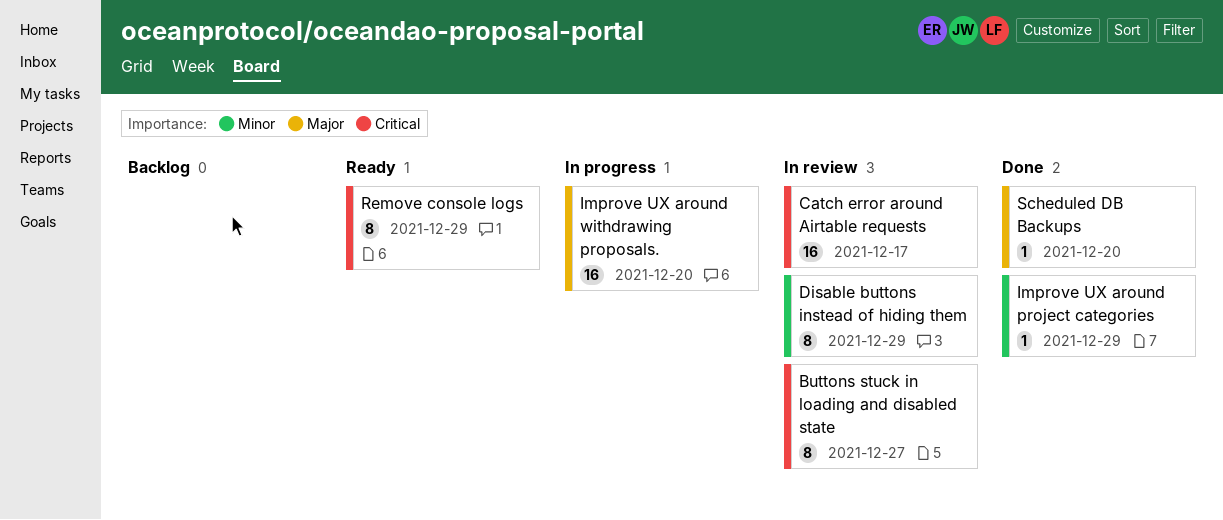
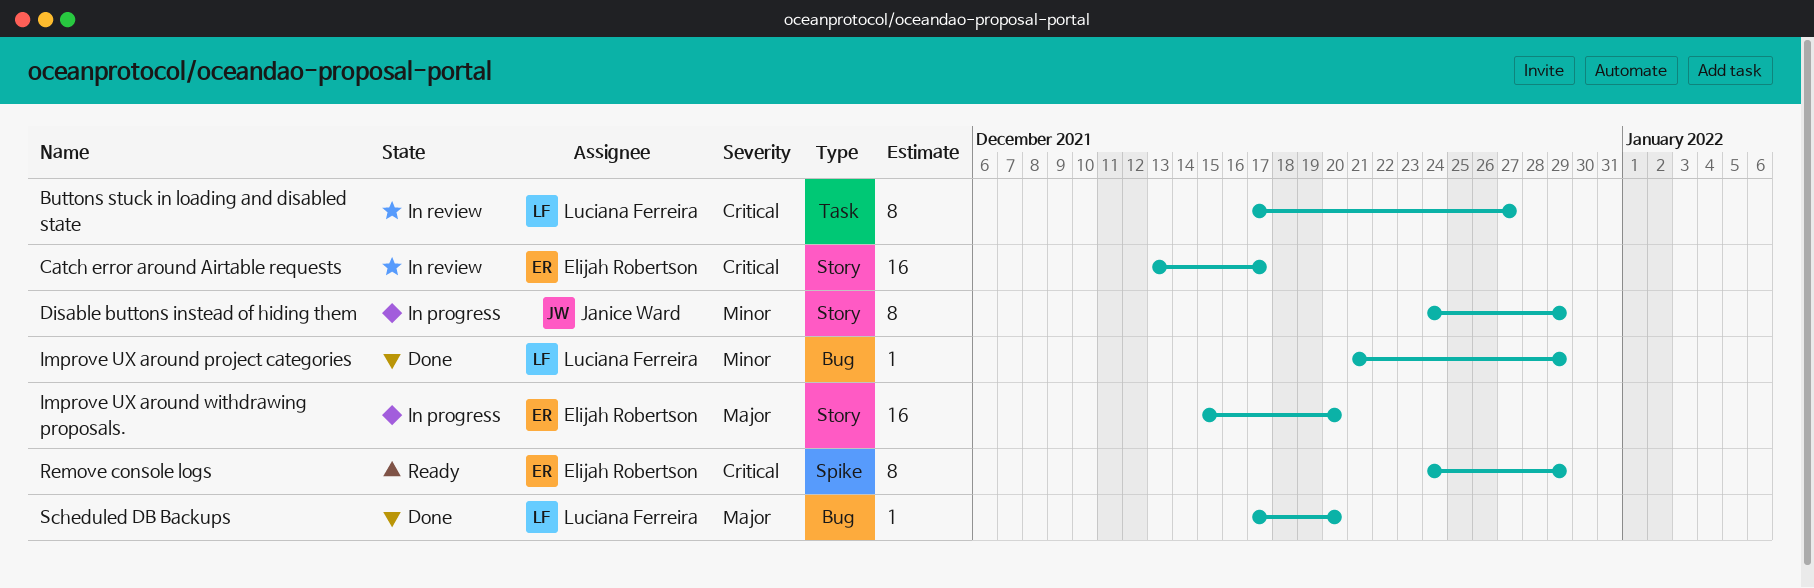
Disable buttons instead of hiding them, status: In review -> In progress

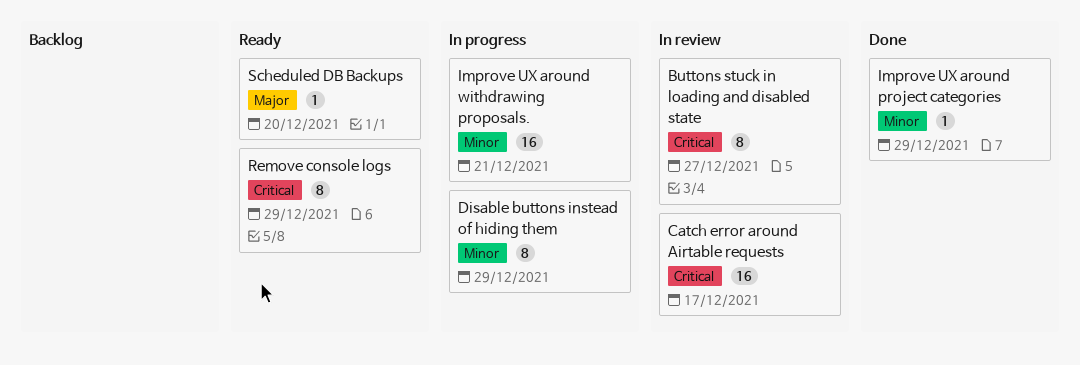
Improve UX around withdrawing proposals., priority: Major -> Minor
Improve UX around withdrawing proposals., due: Dec 20 -> Dec 21
Scheduled DB Backups, status: Done -> Ready

